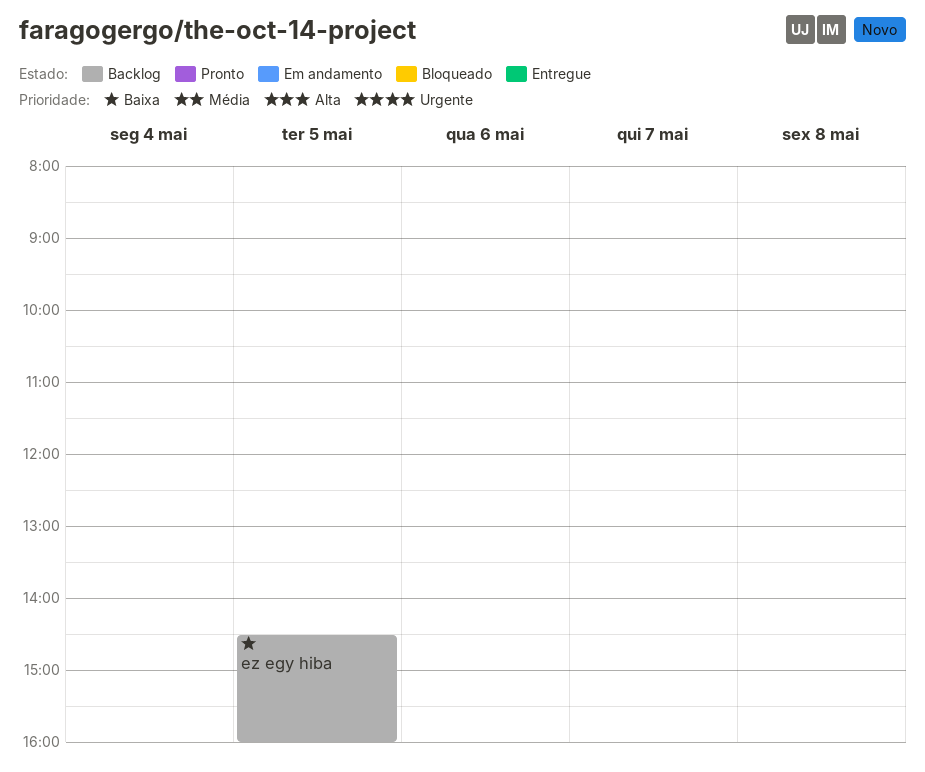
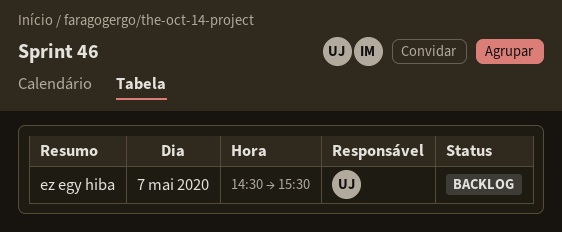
ez egy hiba, day: May 5 -> May 7
ez egy hiba, ends: 16:00 -> 15:30

